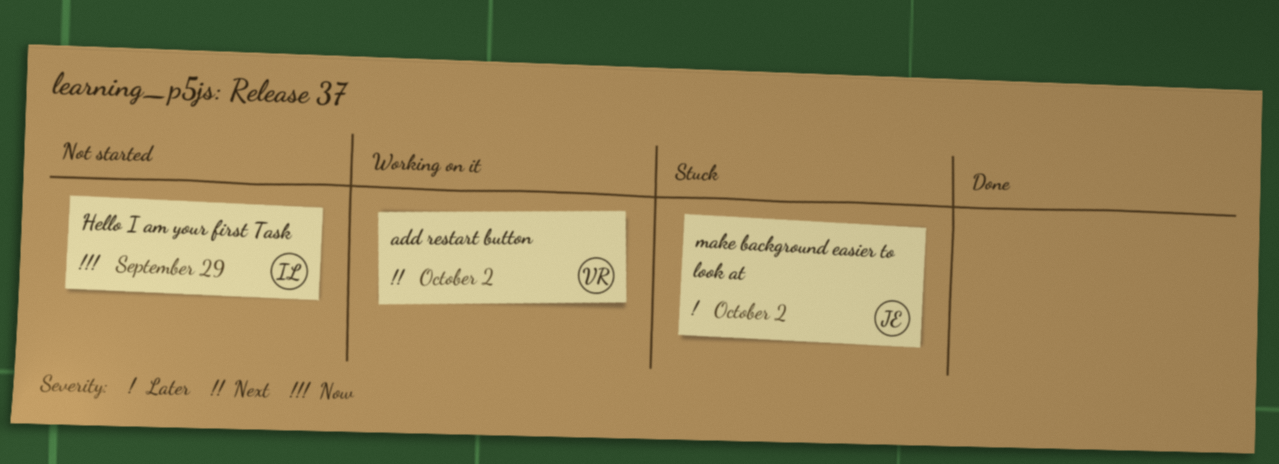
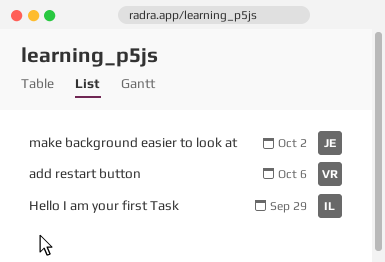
add restart button, due: Oct 2 -> Oct 6

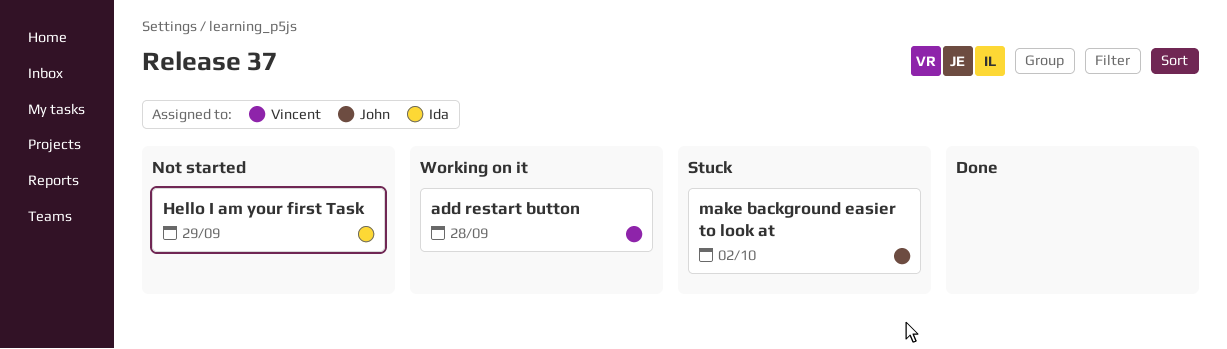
add restart button, due: Oct 6 -> Sep 28

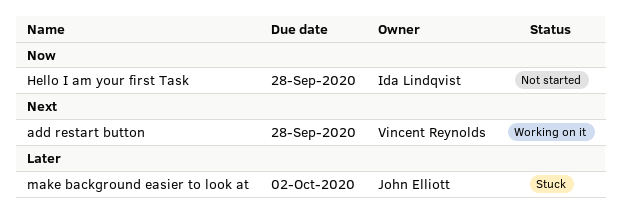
Hello I am your first Task, due: Sep 29 -> Sep 28

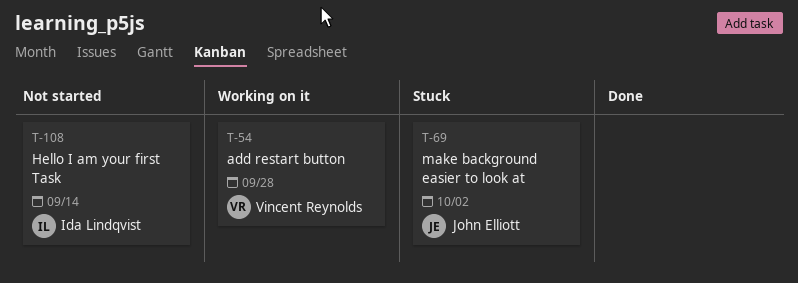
Hello I am your first Task, due: Sep 28 -> Sep 14

